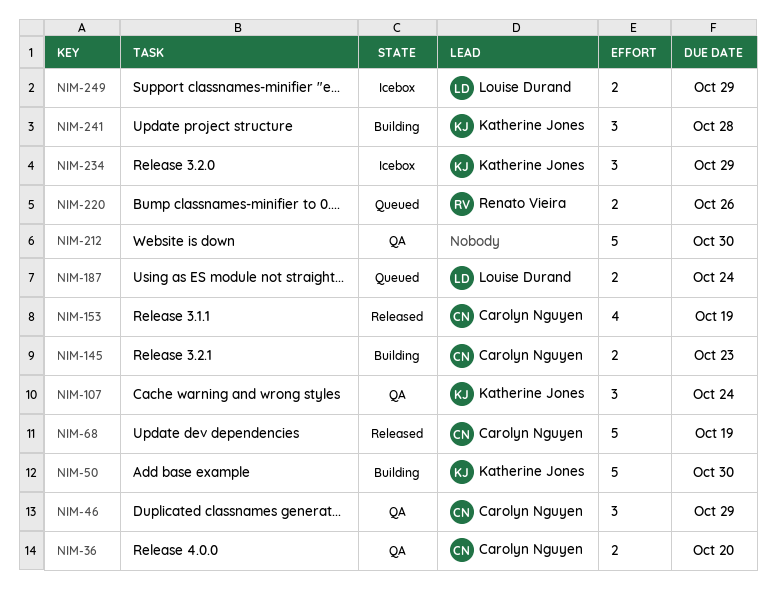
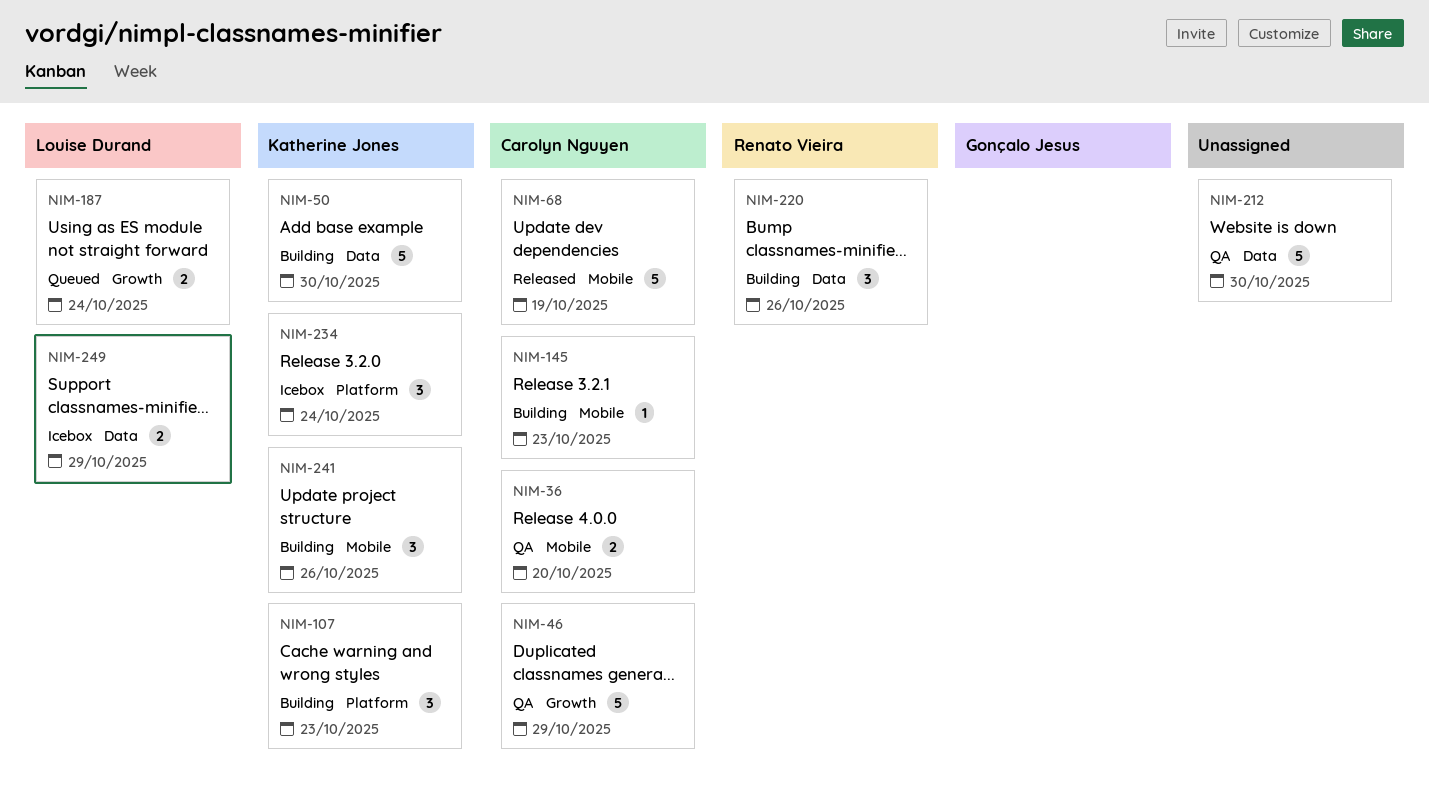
NIM-46, estimate: 3 -> 5
NIM-107, status: QA -> Building
NIM-107, due: Oct 24 -> Oct 23
NIM-145, estimate: 2 -> 1
NIM-153: present -> none
NIM-220, status: Queued -> Building
NIM-220, estimate: 2 -> 3
NIM-234, due: Oct 29 -> Oct 24
NIM-241, due: Oct 28 -> Oct 26

